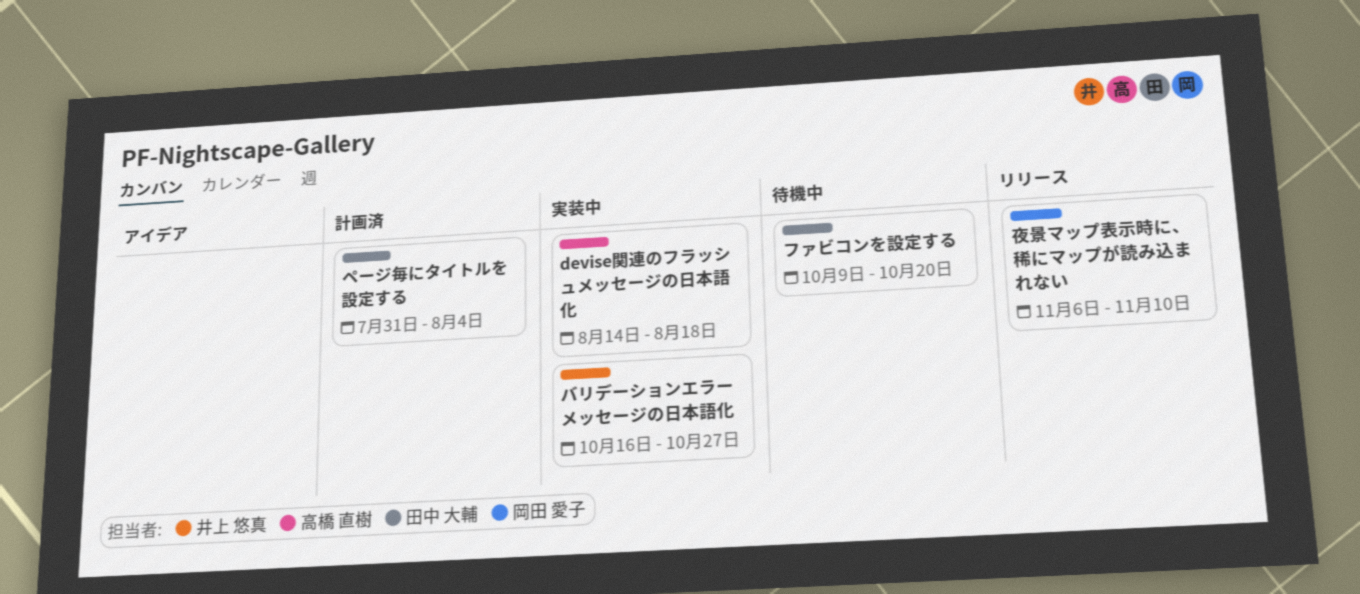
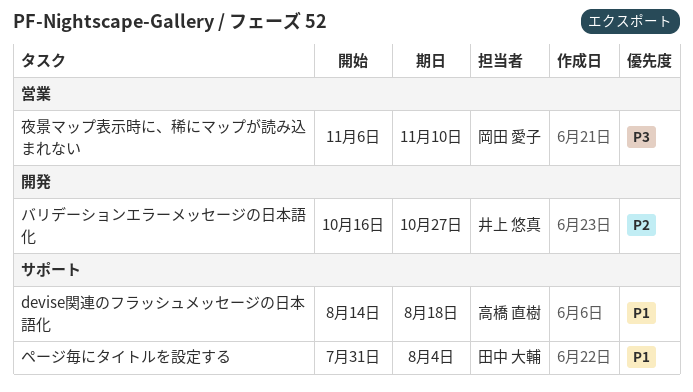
ファビコンを設定する: present -> none

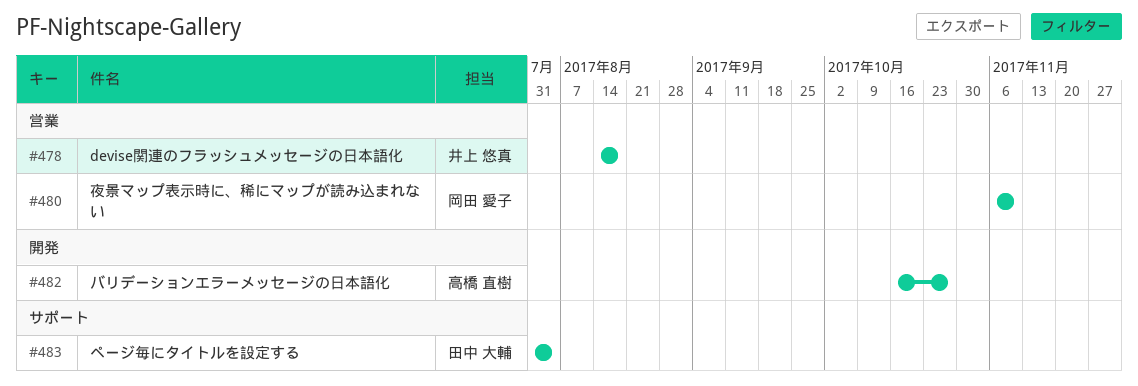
devise関連のフラッシュメッセージの日本語化, owner: 高橋 直樹 -> 井上 悠真
devise関連のフラッシュメッセージの日本語化, label: サポート -> 営業
バリデーションエラーメッセージの日本語化, owner: 井上 悠真 -> 高橋 直樹

